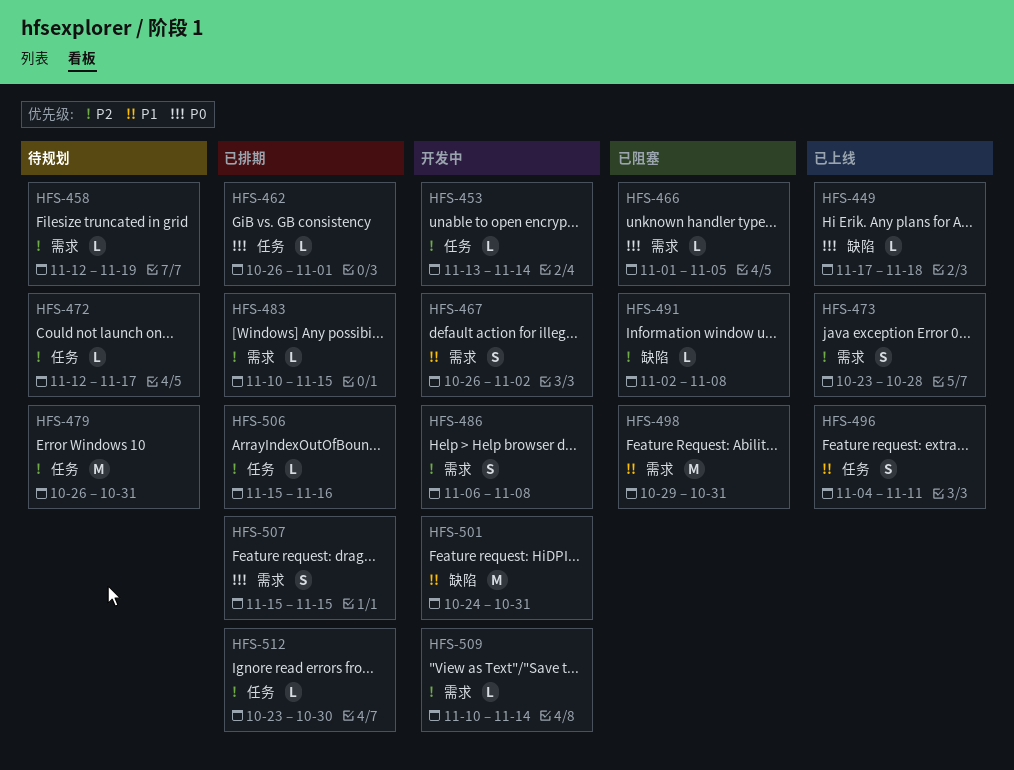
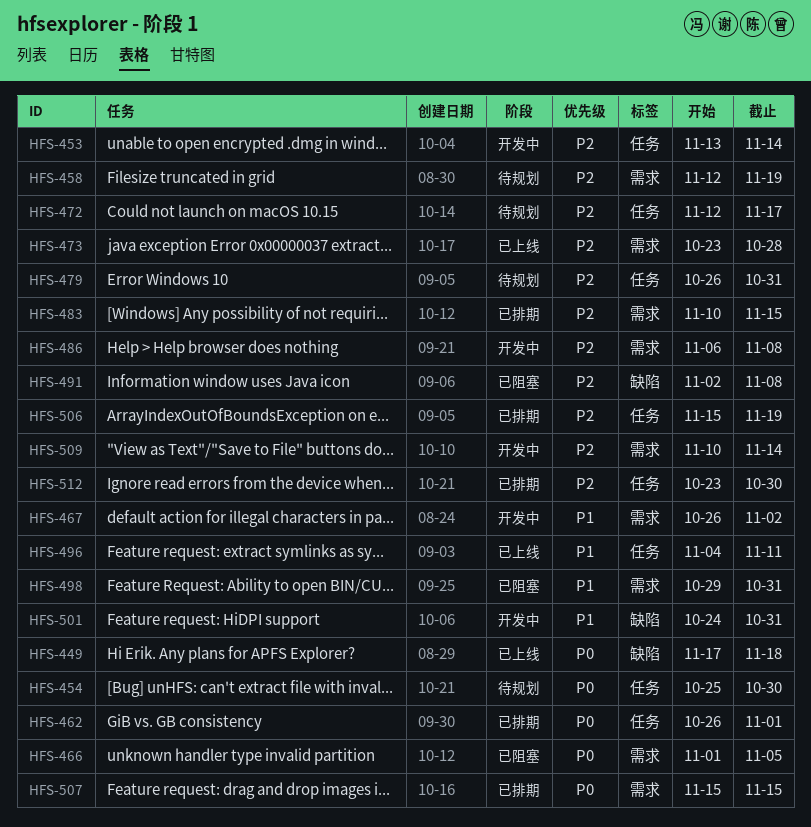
HFS-454: none -> present
HFS-506, due: Nov 16 -> Nov 19

